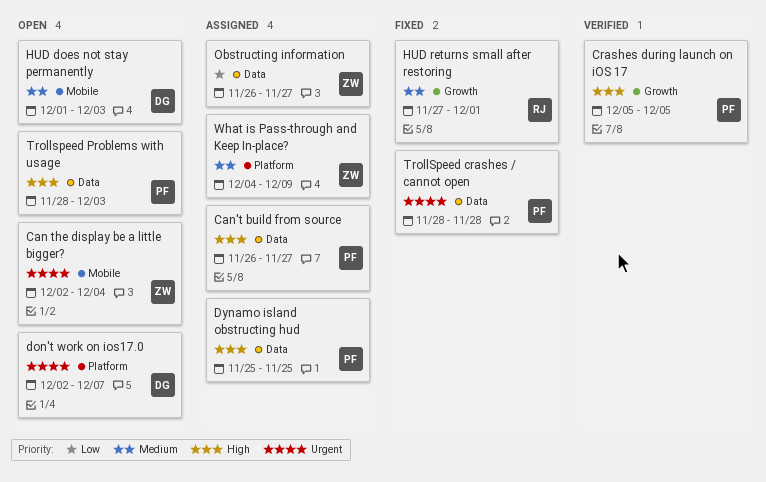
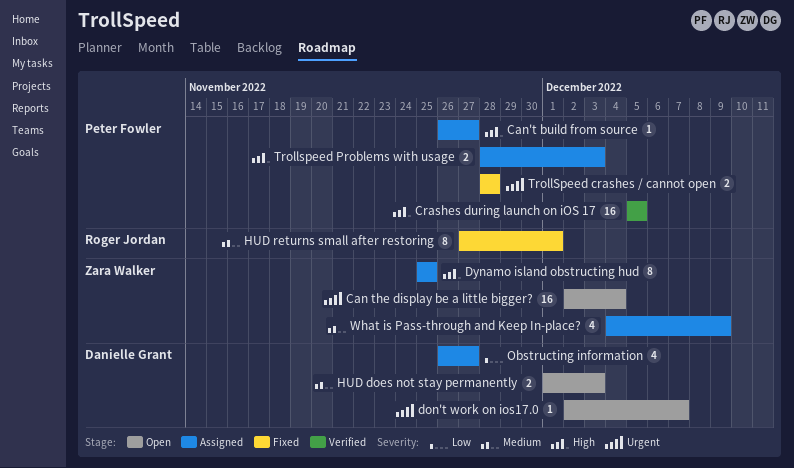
Dynamo island obstructing hud, owner: Peter Fowler -> Zara Walker
Obstructing information, owner: Zara Walker -> Danielle Grant
Trollspeed Problems with usage, status: Open -> Assigned

